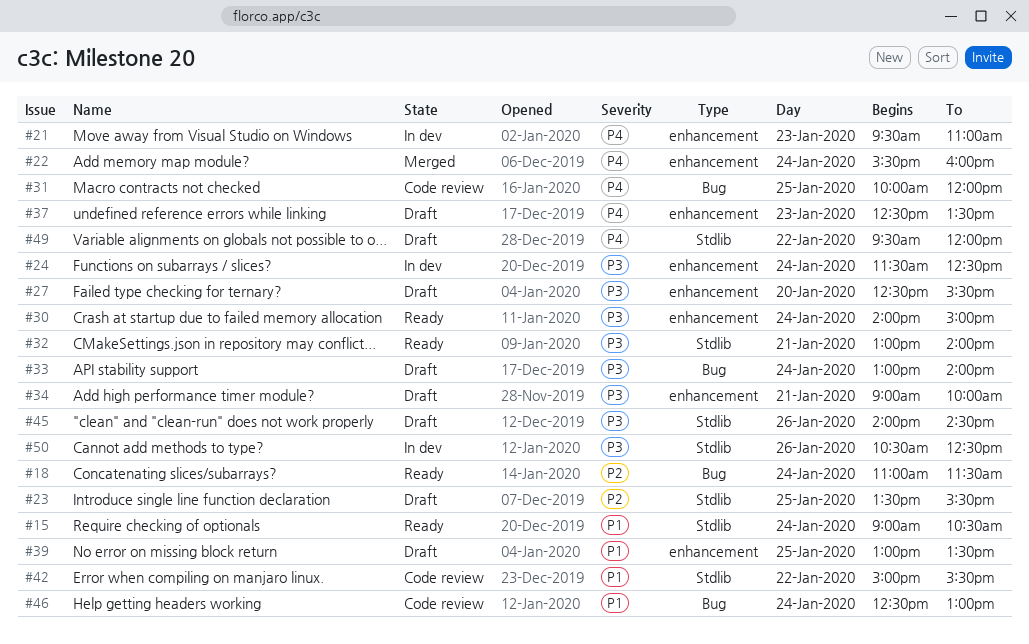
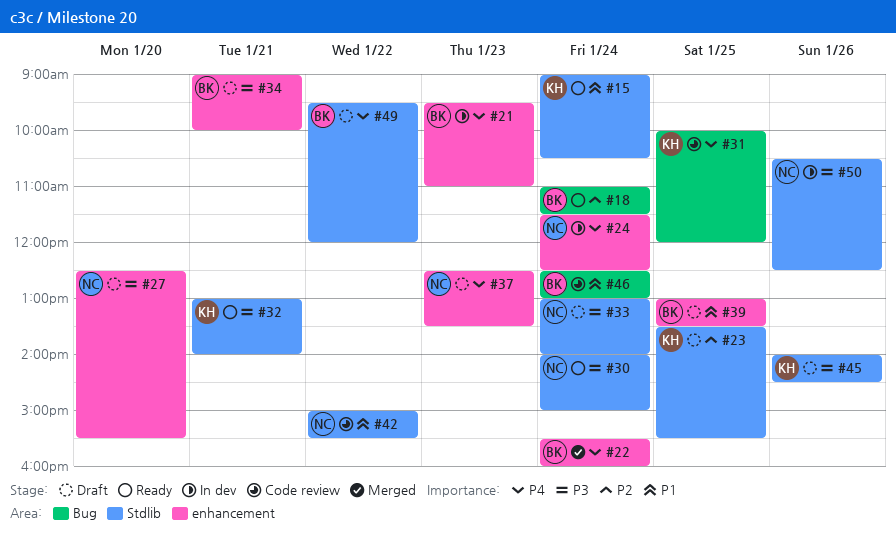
#24, priority: P3 -> P4
#30, label: enhancement -> Stdlib
#33, label: Bug -> Stdlib

